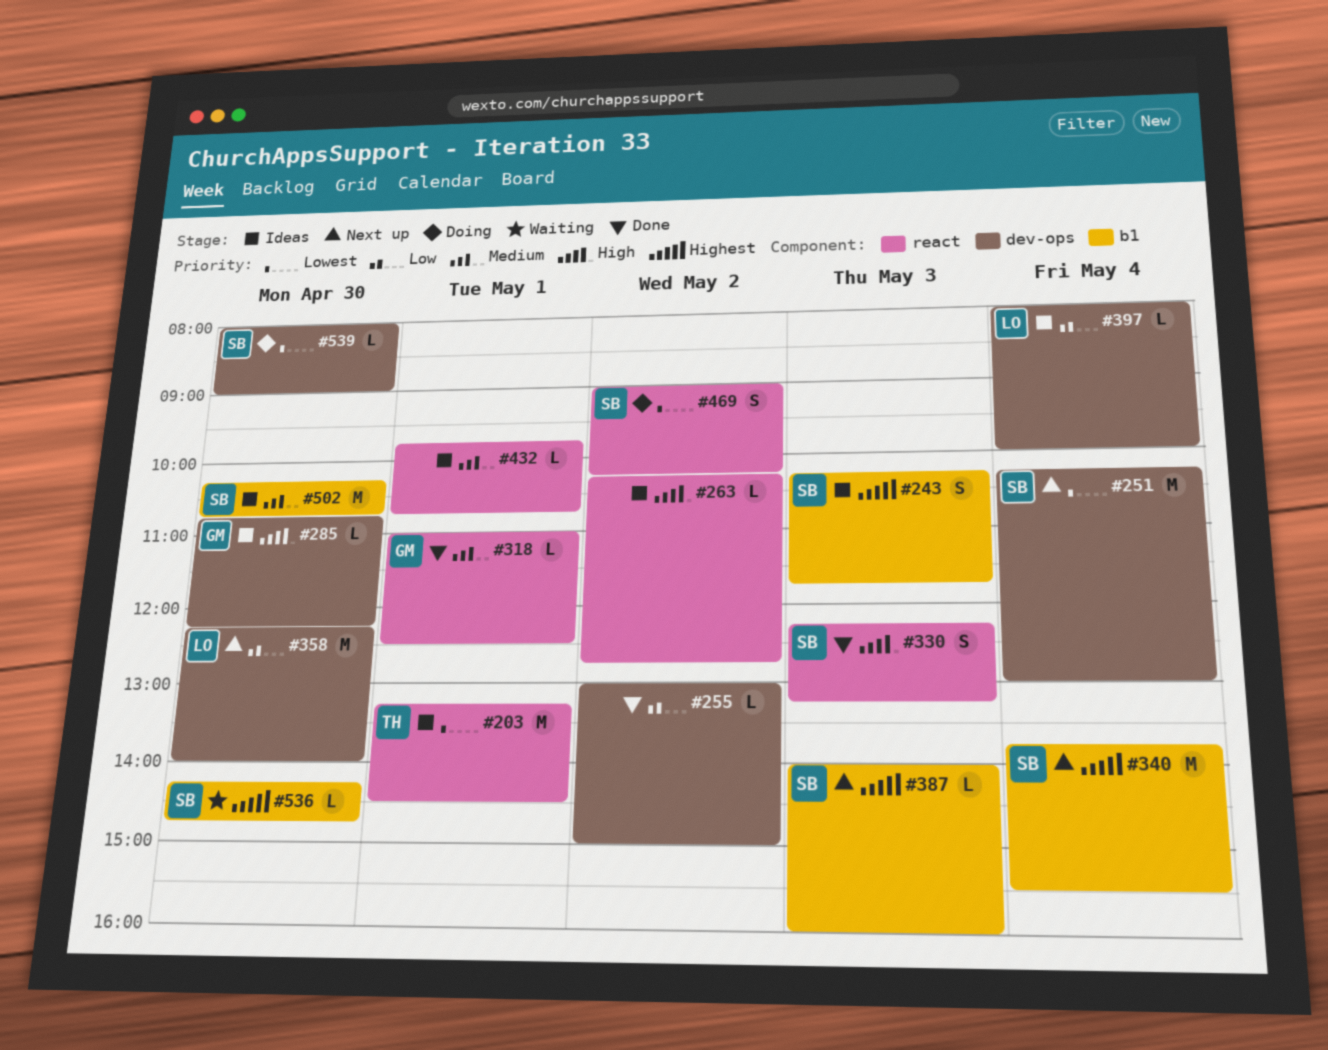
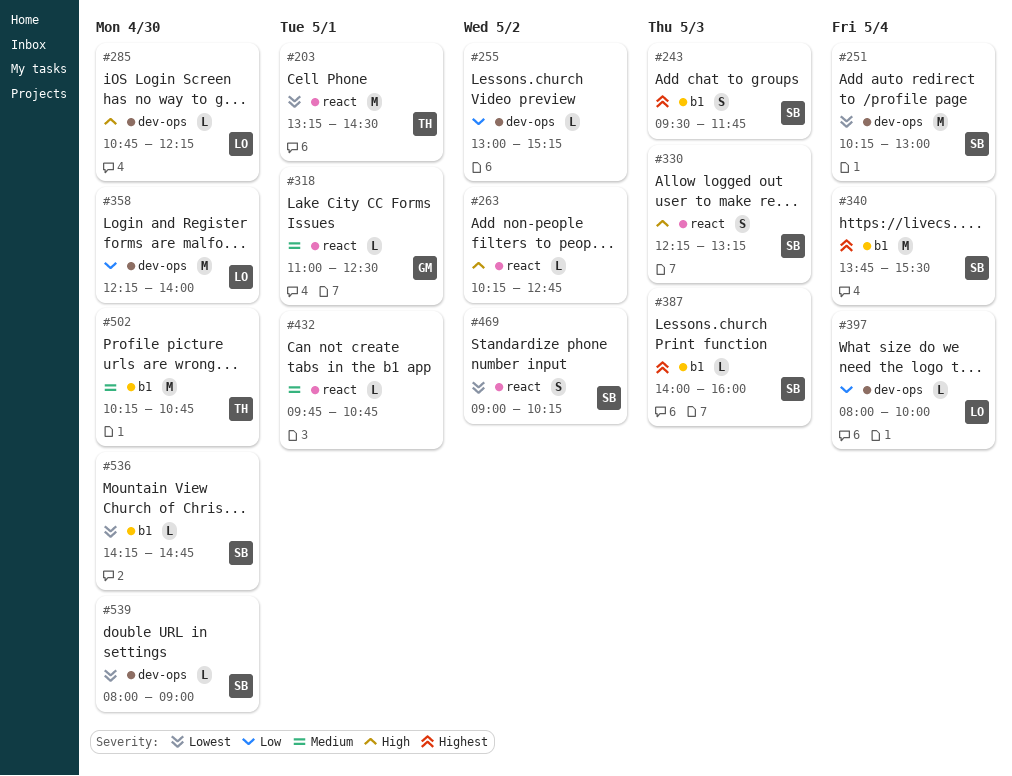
#243, begins: 10:15 -> 09:30
#255, ends: 15:00 -> 15:15
#285, owner: GM -> LO
#502, owner: SB -> TH
#536, priority: Highest -> Lowest

